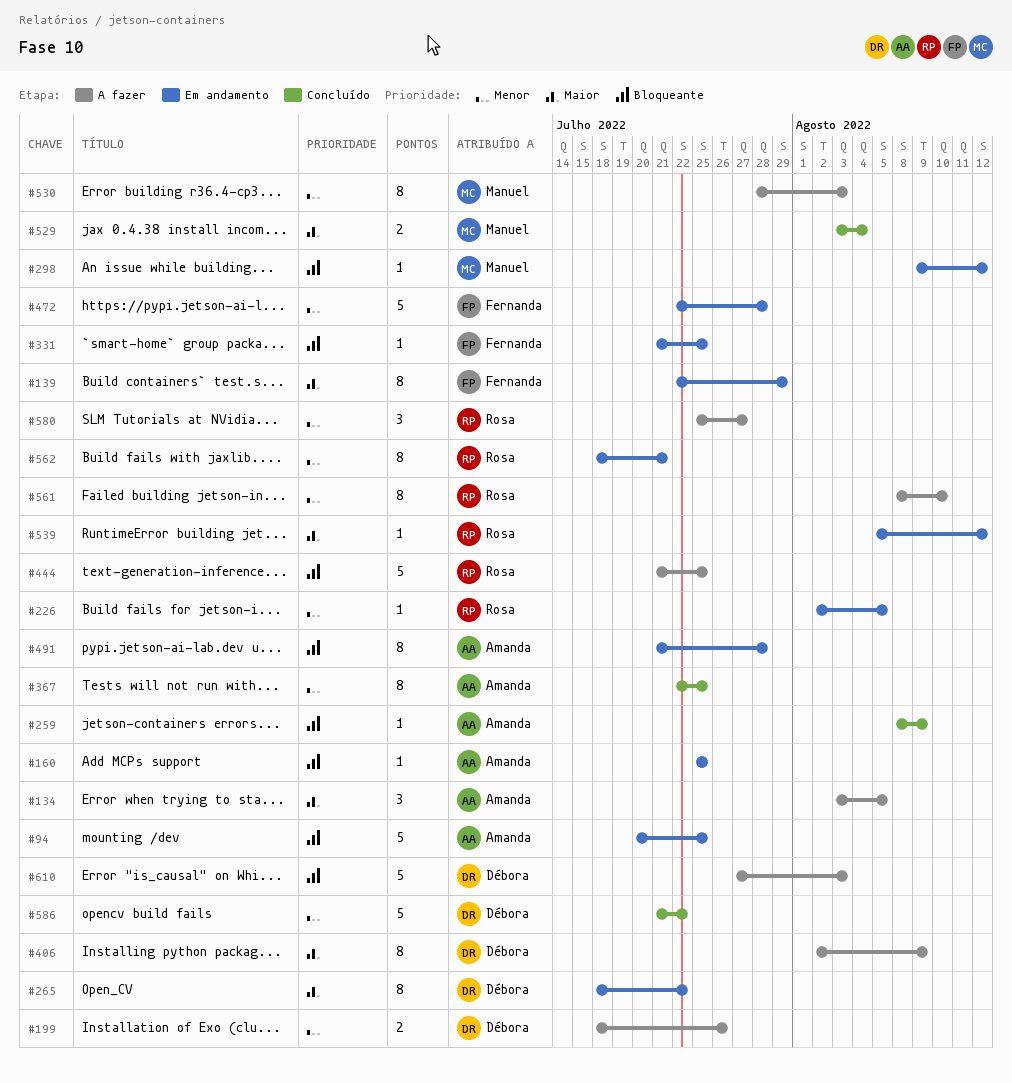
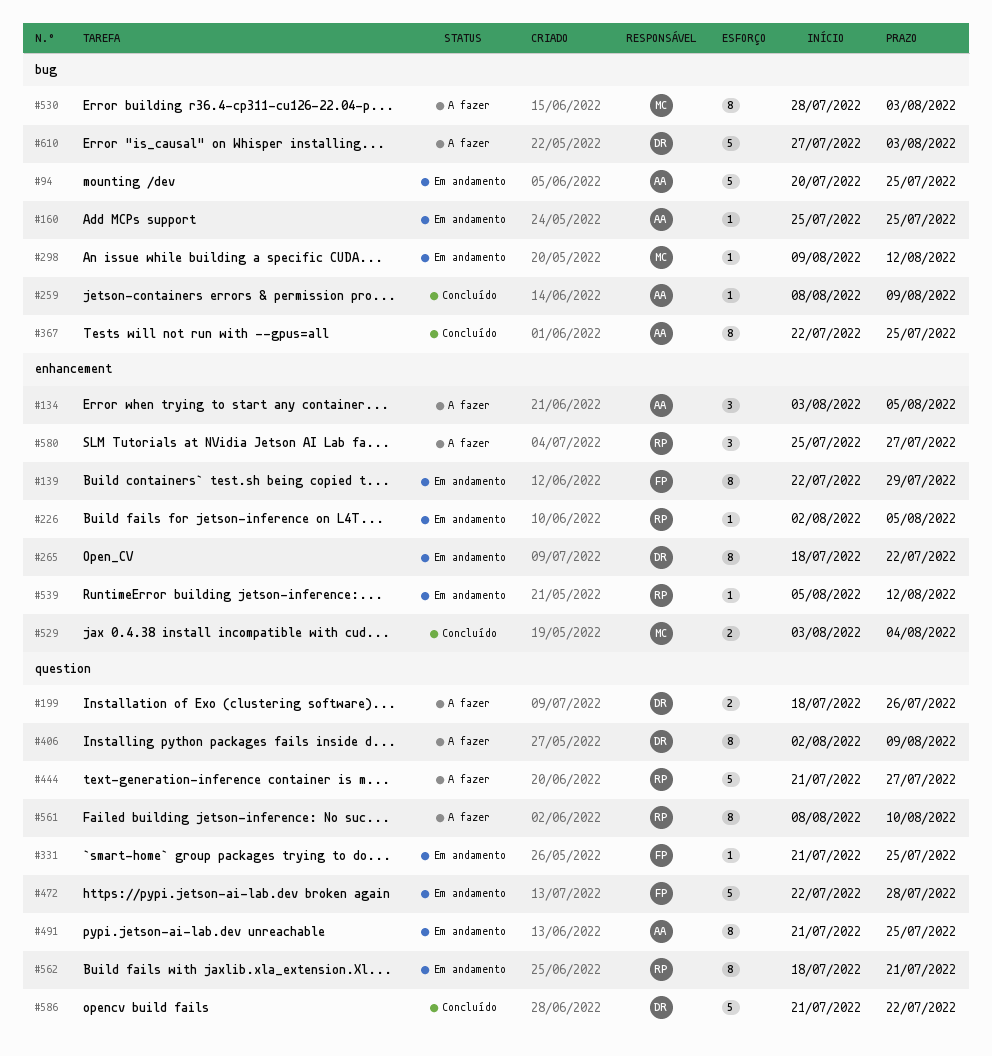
#444, due: Jul 25 -> Jul 27
#491, due: Jul 28 -> Jul 25

